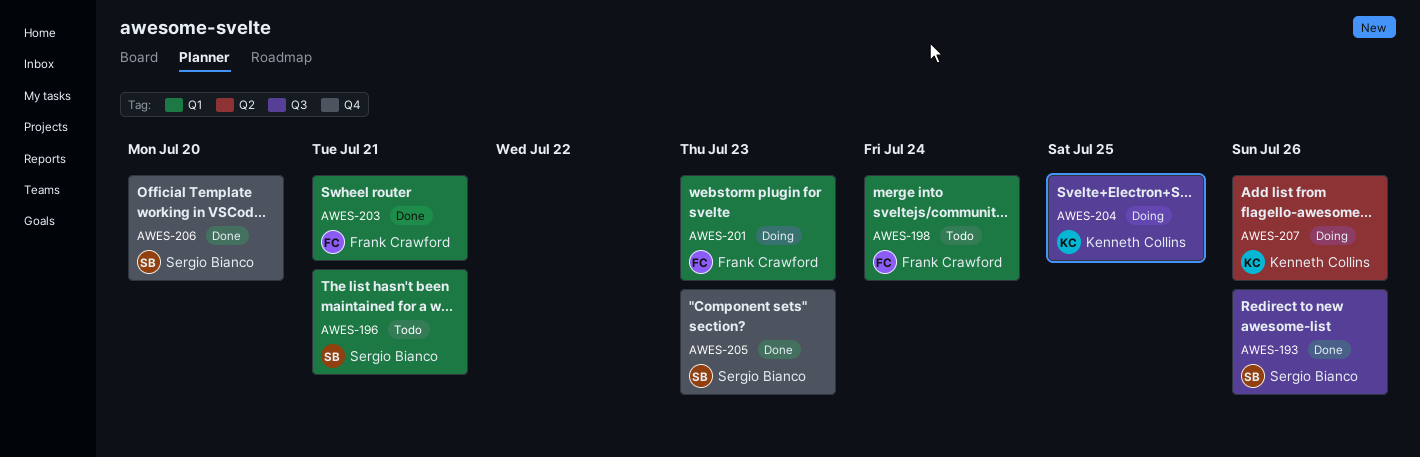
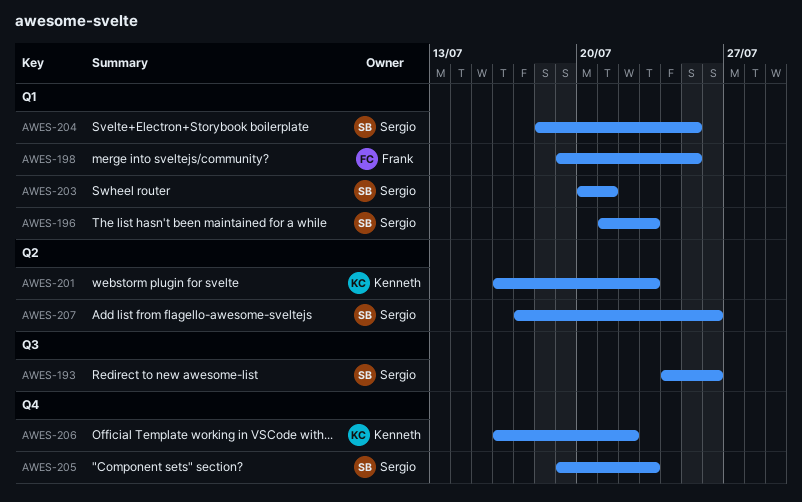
AWES-196, due: Jul 21 -> Jul 23
AWES-198, due: Jul 24 -> Jul 25
AWES-201, owner: Frank Crawford -> Kenneth Collins
AWES-201, label: Q1 -> Q2
AWES-203, owner: Frank Crawford -> Sergio Bianco
AWES-204, owner: Kenneth Collins -> Sergio Bianco
AWES-204, label: Q3 -> Q1
AWES-206, owner: Sergio Bianco -> Kenneth Collins
AWES-206, due: Jul 20 -> Jul 22
AWES-207, owner: Kenneth Collins -> Sergio Bianco

